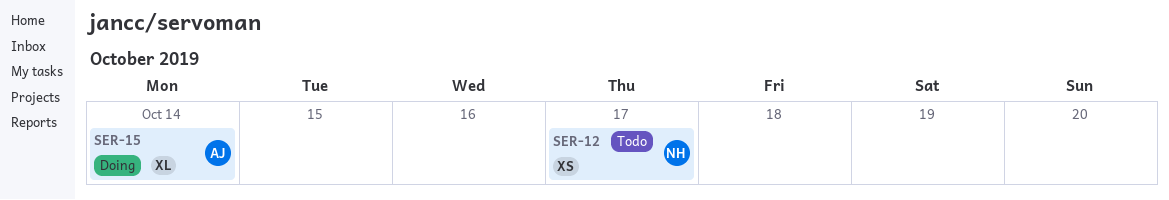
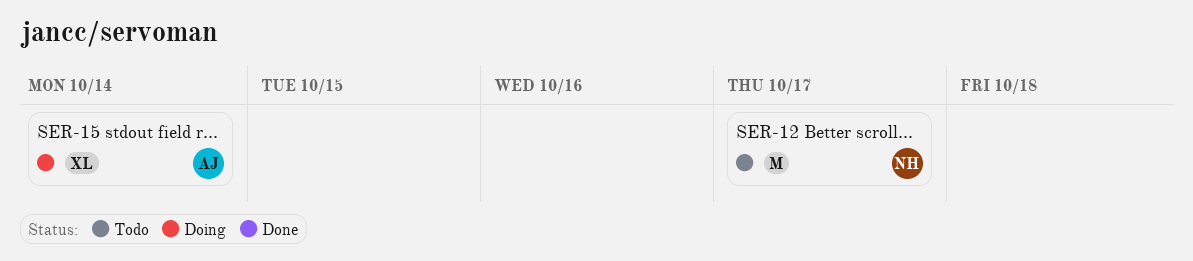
SER-12, estimate: XS -> M

